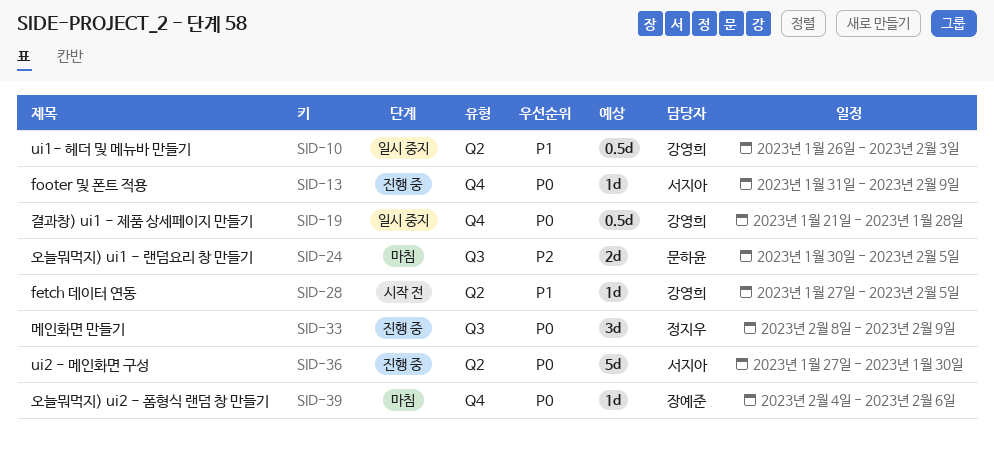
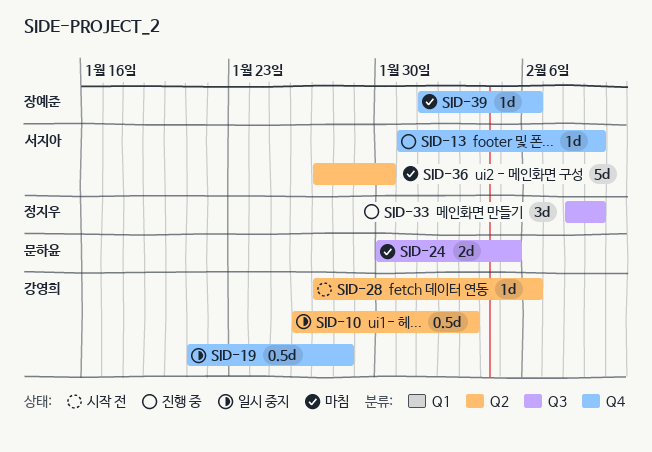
SID-28, due: Feb 5 -> Feb 6
SID-36, status: 진행 중 -> 마침
SID-39, start: Feb 4 -> Feb 1

